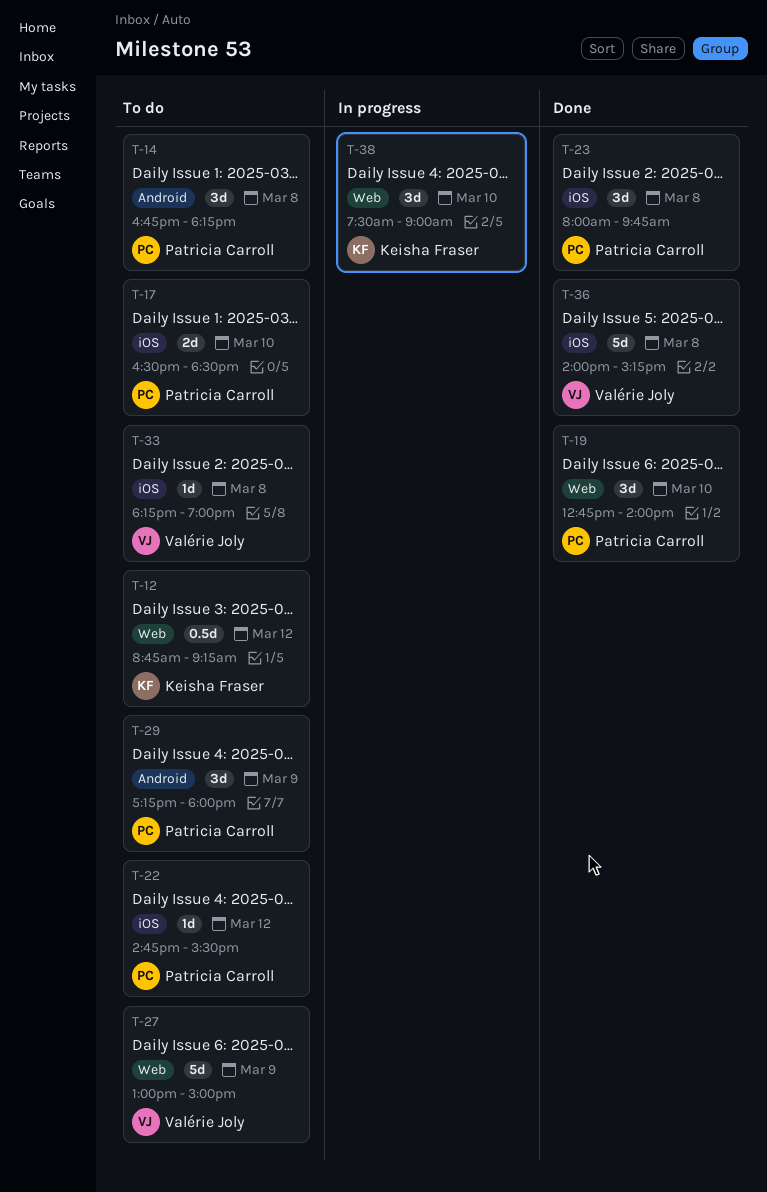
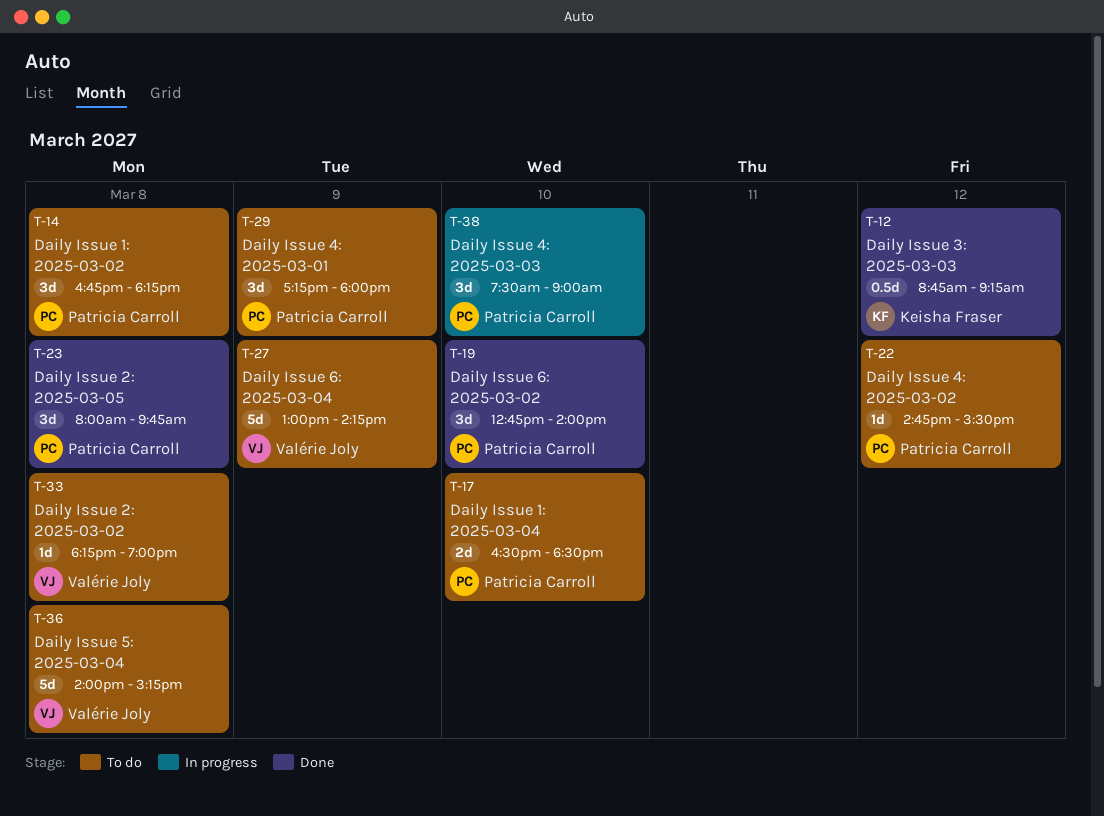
T-12, status: To do -> Done
T-27, ends: 15:00 -> 14:15
T-36, status: Done -> To do
T-38, owner: Keisha Fraser -> Patricia Carroll

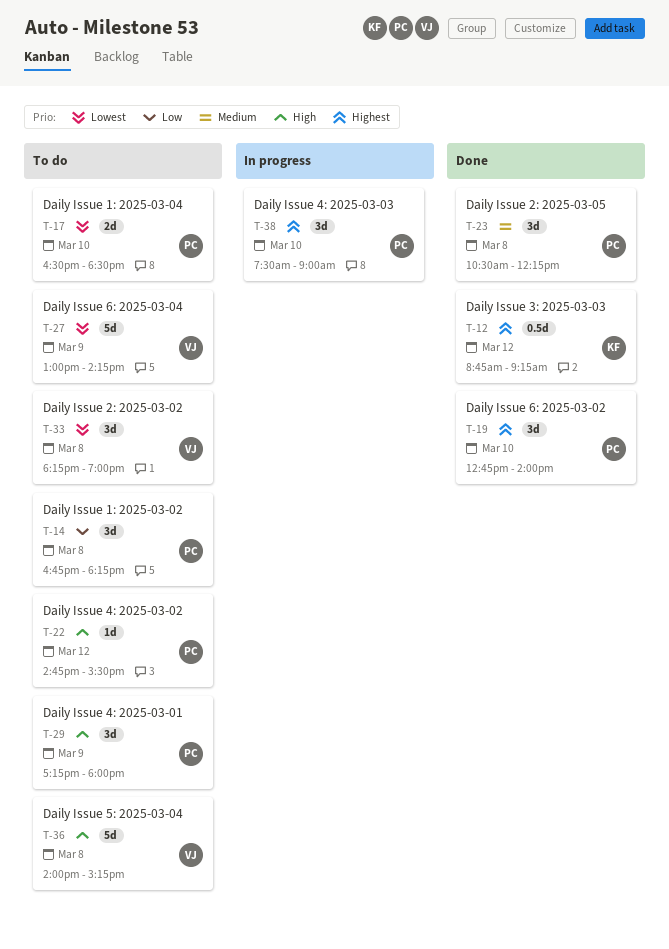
T-23, begins: 08:00 -> 10:30
T-23, ends: 09:45 -> 12:15
T-33, estimate: 1d -> 3d

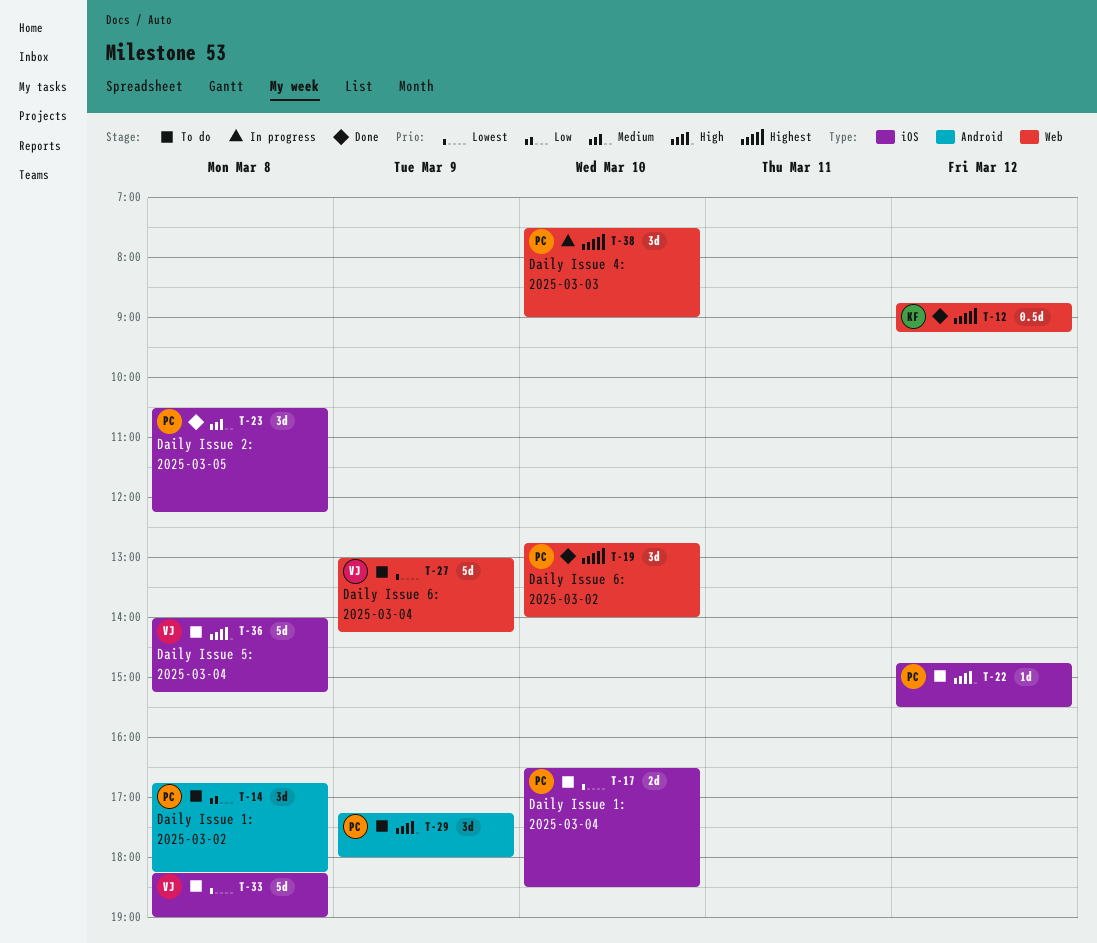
T-33, estimate: 3d -> 5d

